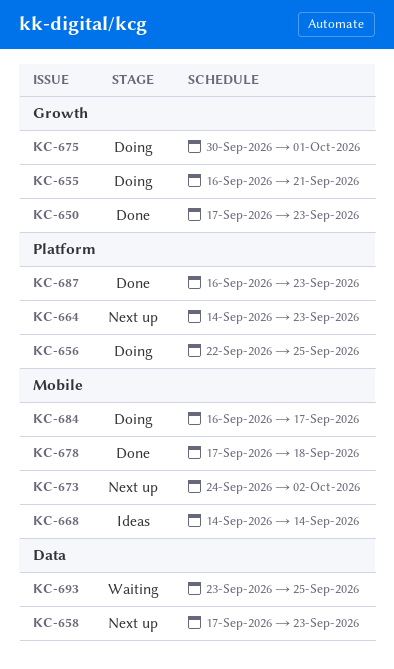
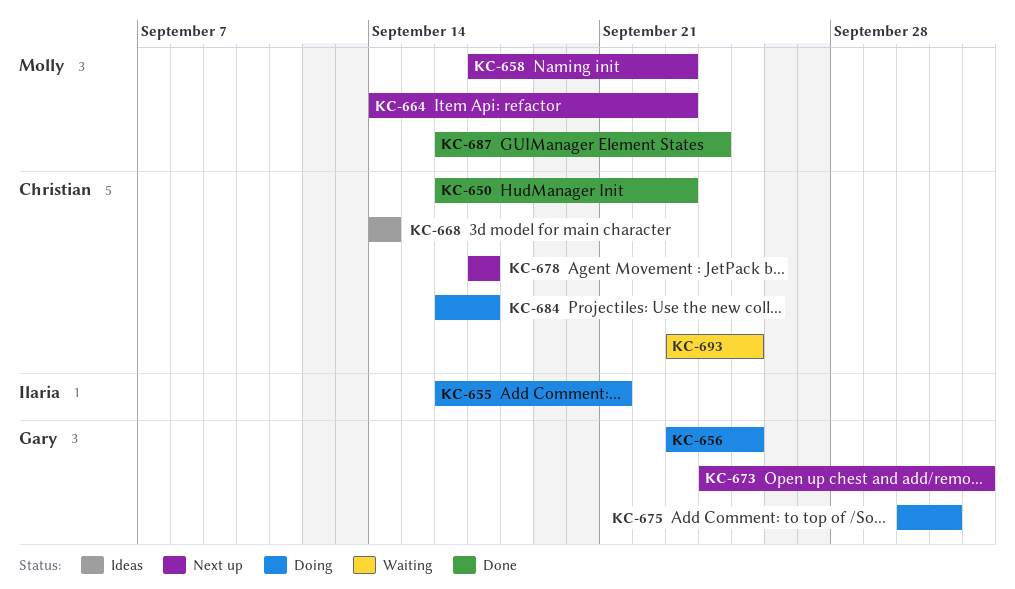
KC-650, start: Sep 17 -> Sep 16
KC-656, start: Sep 22 -> Sep 23
KC-678, status: Done -> Next up
KC-678, due: Sep 18 -> Sep 17
KC-687, due: Sep 23 -> Sep 24

